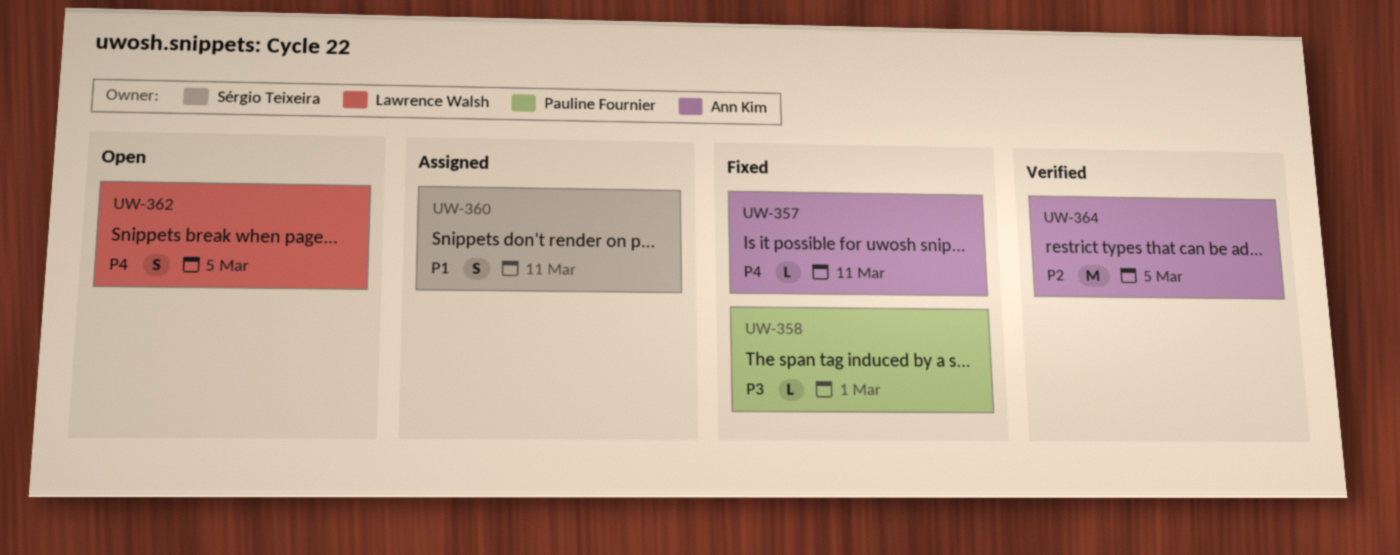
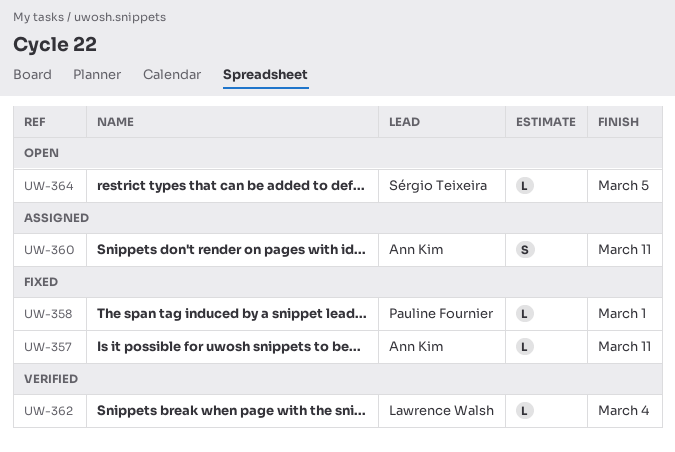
UW-360, owner: Sérgio Teixeira -> Ann Kim
UW-362, status: Open -> Verified
UW-362, estimate: S -> L
UW-362, due: Mar 5 -> Mar 4
UW-364, status: Verified -> Open
UW-364, owner: Ann Kim -> Sérgio Teixeira
UW-364, estimate: M -> L

